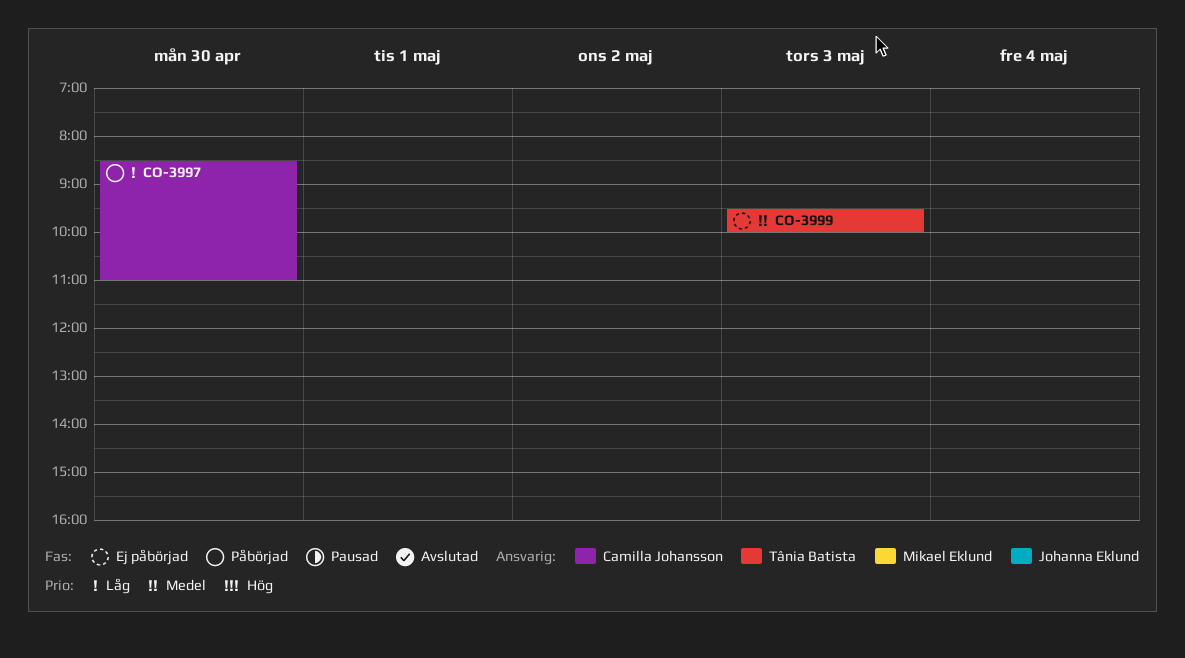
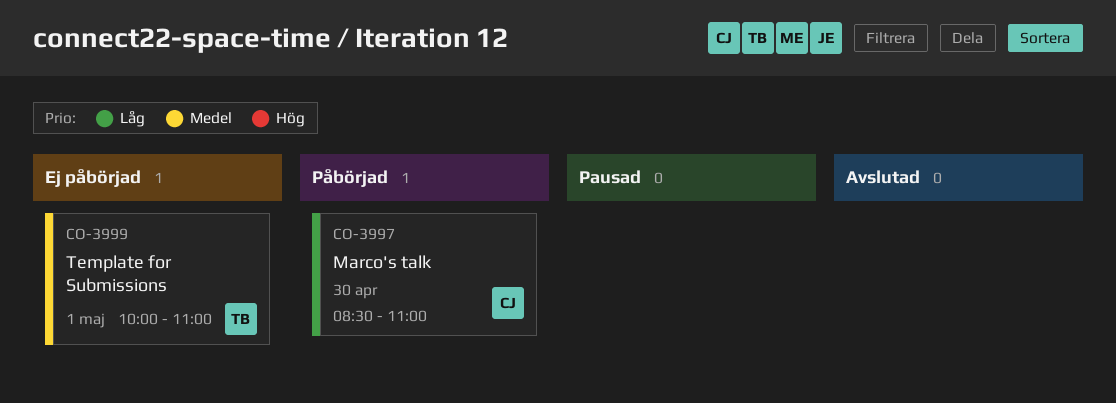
CO-3999, day: May 3 -> May 1
CO-3999, begins: 09:30 -> 10:00
CO-3999, ends: 10:00 -> 11:00

